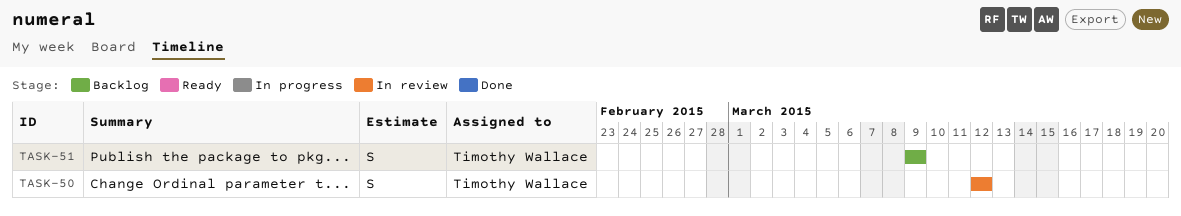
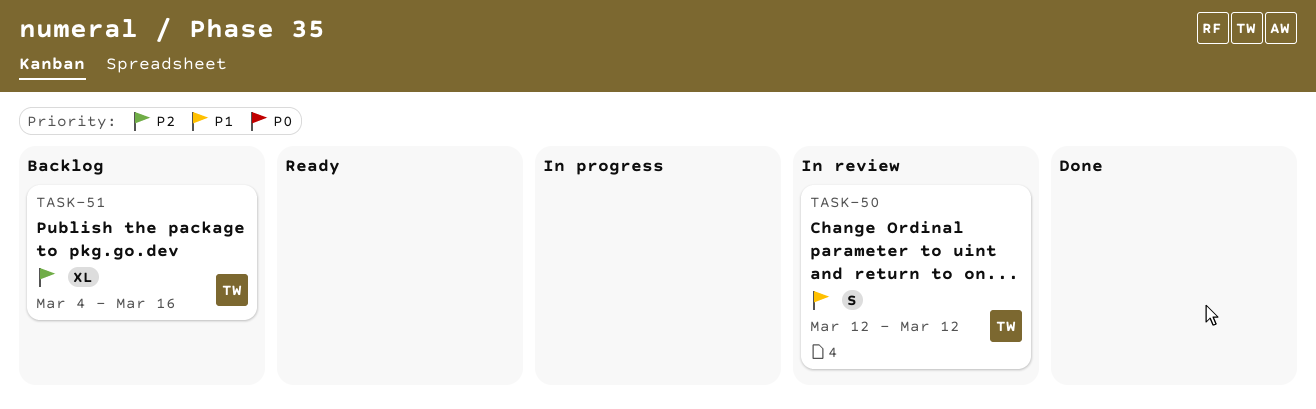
TASK-51, estimate: S -> XL
TASK-51, start: Mar 9 -> Mar 4
TASK-51, due: Mar 9 -> Mar 16

